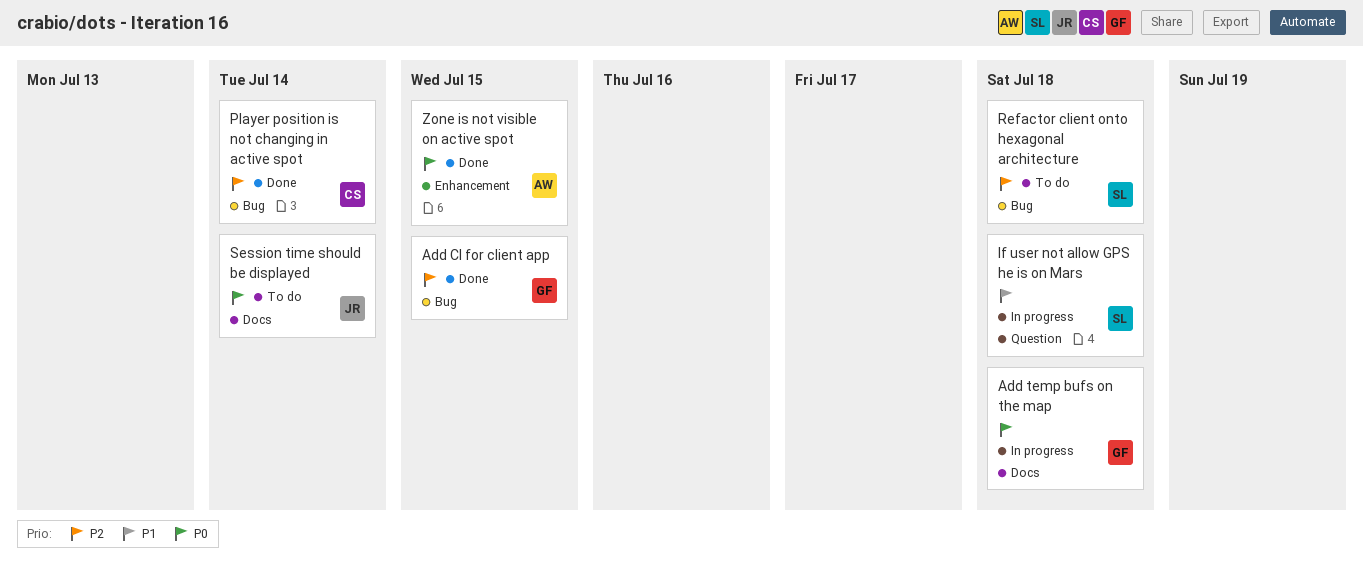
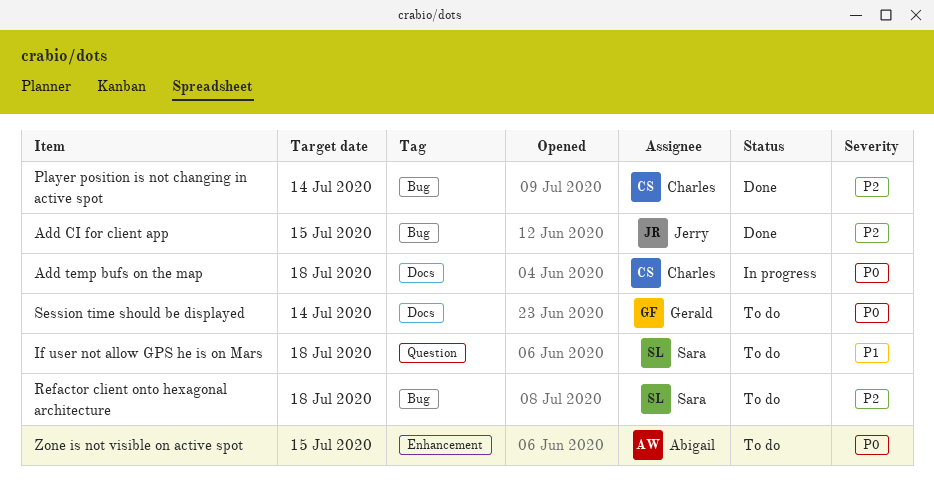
Add CI for client app, owner: Gerald -> Jerry
Add temp bufs on the map, owner: Gerald -> Charles
If user not allow GPS he is on Mars, status: In progress -> To do
Session time should be displayed, owner: Jerry -> Gerald
Zone is not visible on active spot, status: Done -> To do

